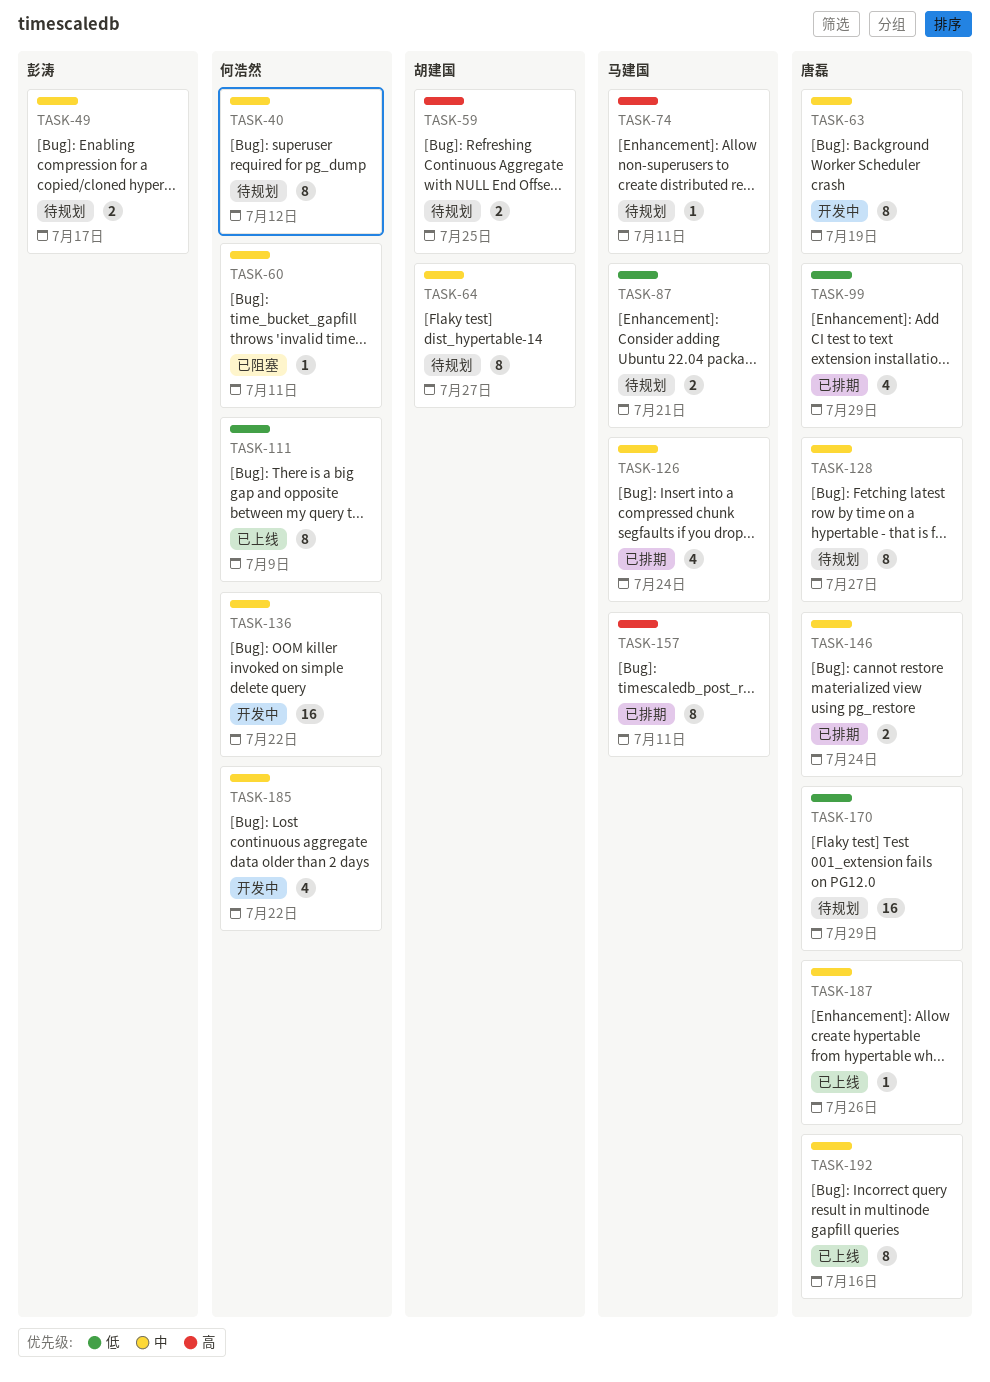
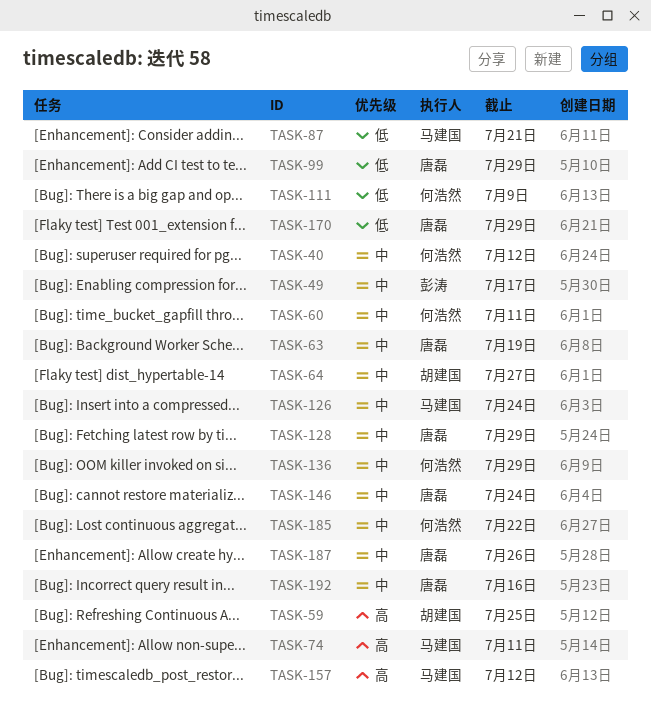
TASK-128, due: Jul 27 -> Jul 29
TASK-136, due: Jul 22 -> Jul 29
TASK-157, due: Jul 11 -> Jul 12

